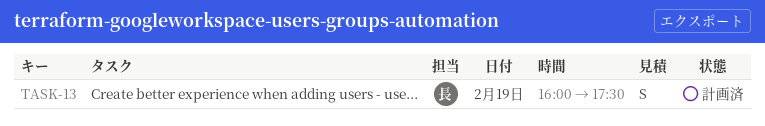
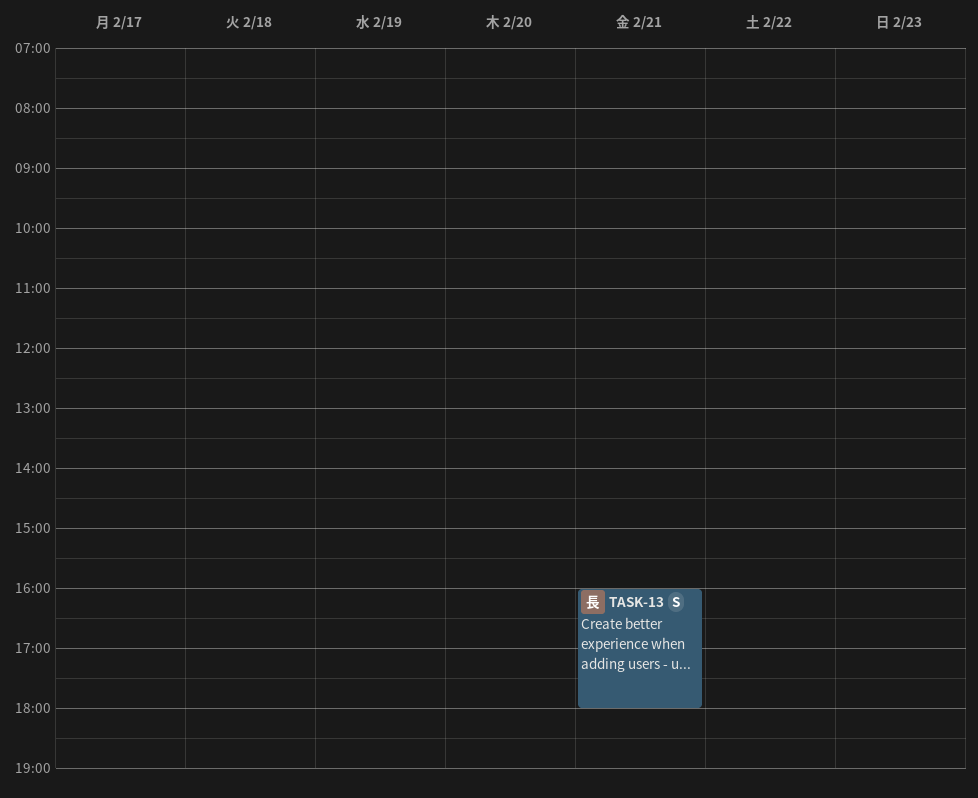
TASK-13, day: Feb 19 -> Feb 21
TASK-13, ends: 17:30 -> 18:00

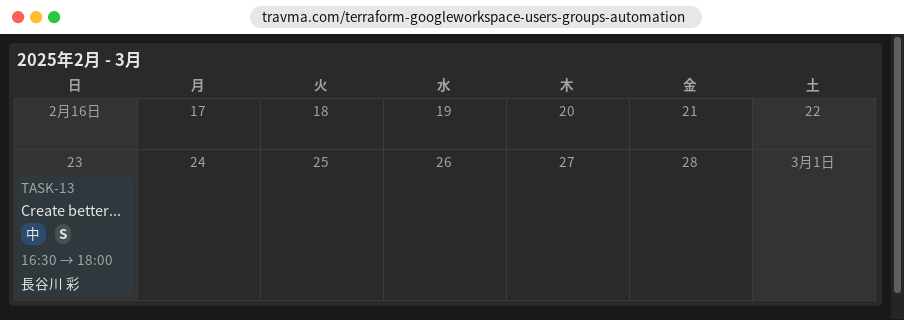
TASK-13, day: Feb 21 -> Feb 23
TASK-13, begins: 16:00 -> 16:30

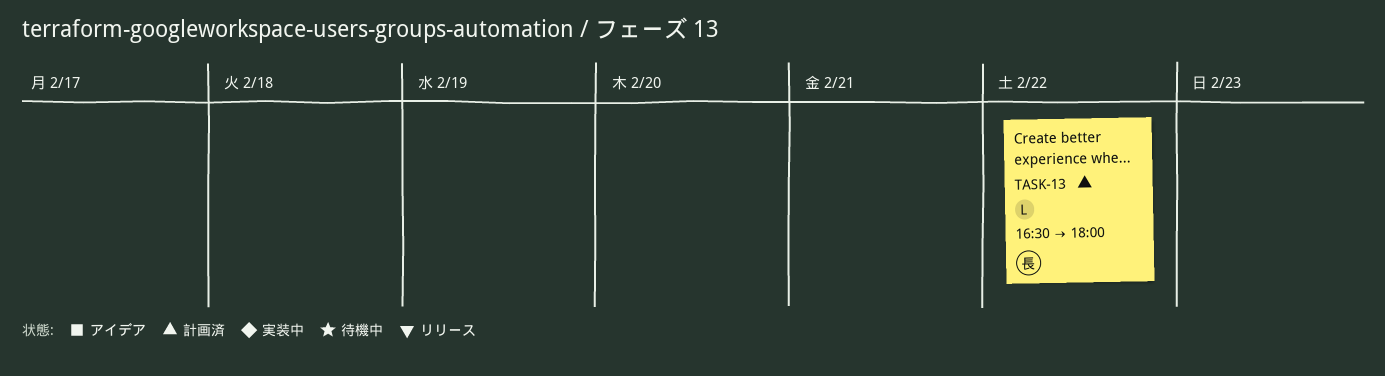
TASK-13, estimate: S -> L
TASK-13, day: Feb 23 -> Feb 22

